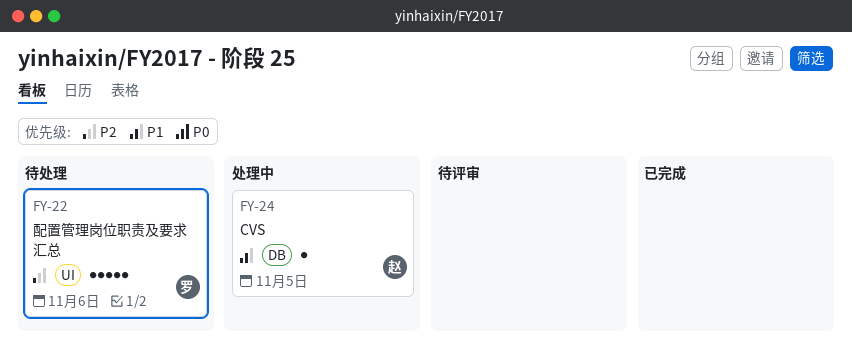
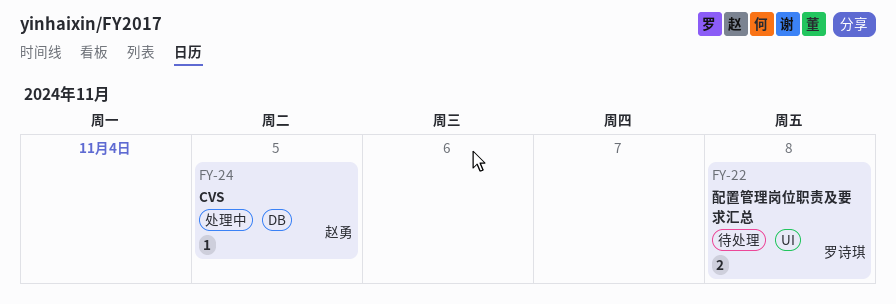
FY-22, estimate: 5 -> 2
FY-22, due: Nov 6 -> Nov 8

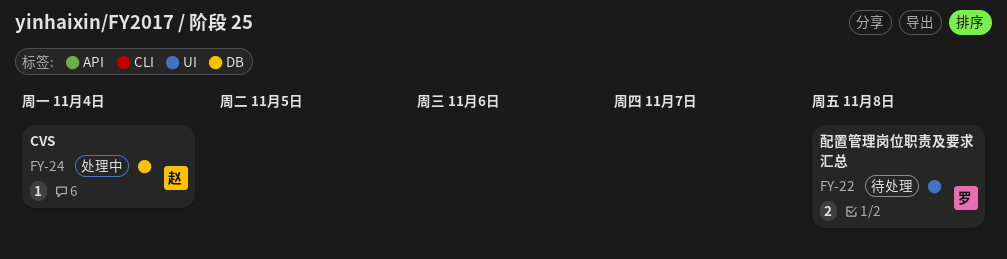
FY-24, due: Nov 5 -> Nov 4

